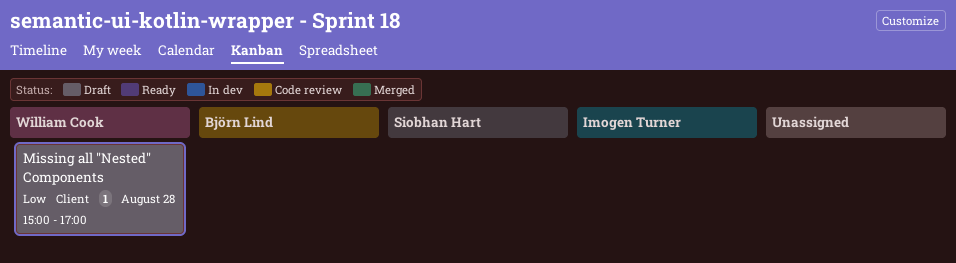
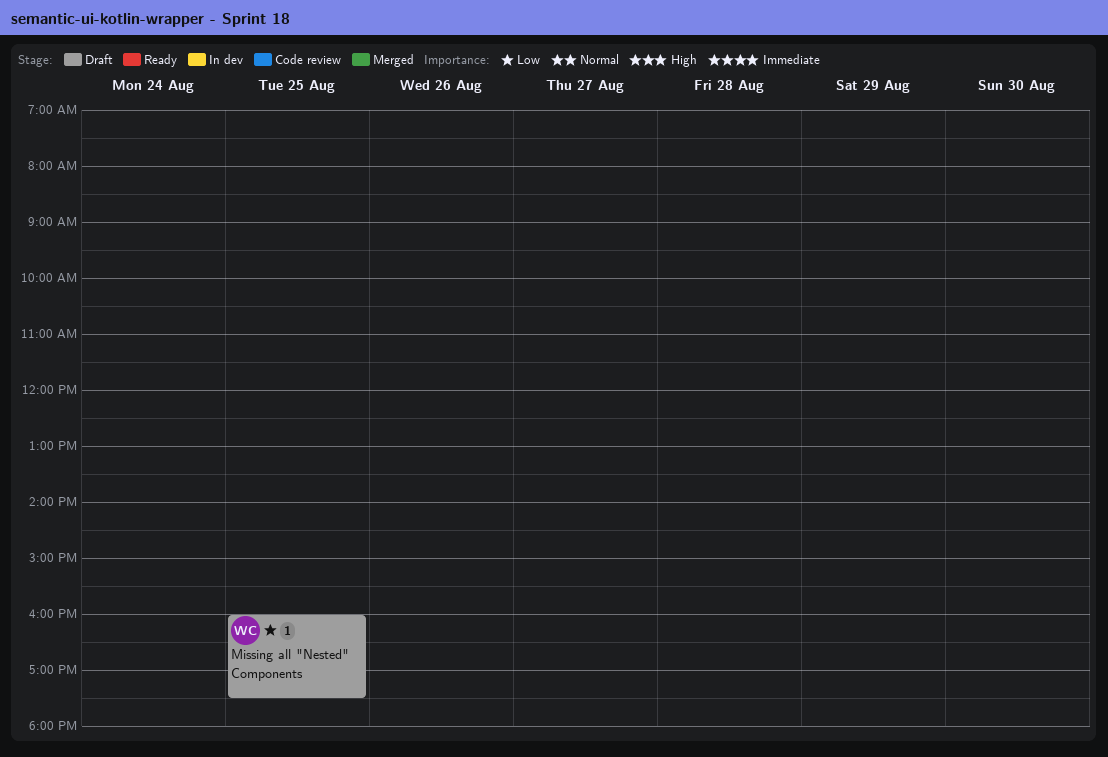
Missing all "Nested" Components, day: Aug 28 -> Aug 25
Missing all "Nested" Components, begins: 15:00 -> 16:00
Missing all "Nested" Components, ends: 17:00 -> 17:30

